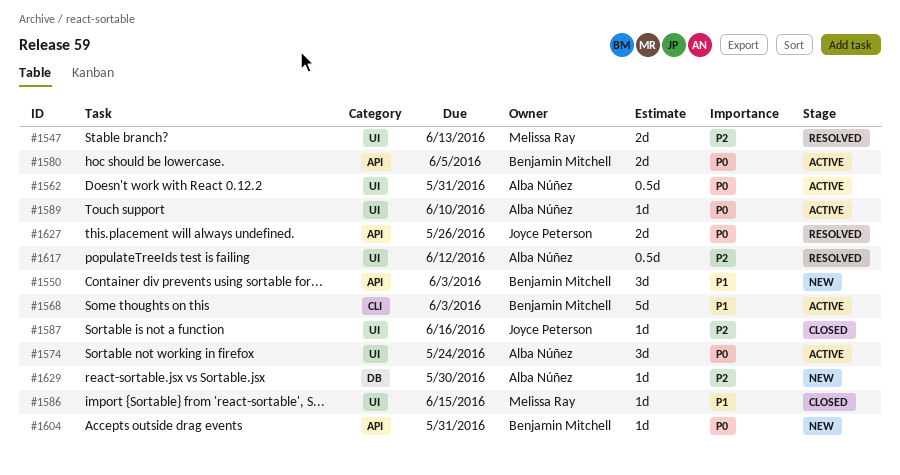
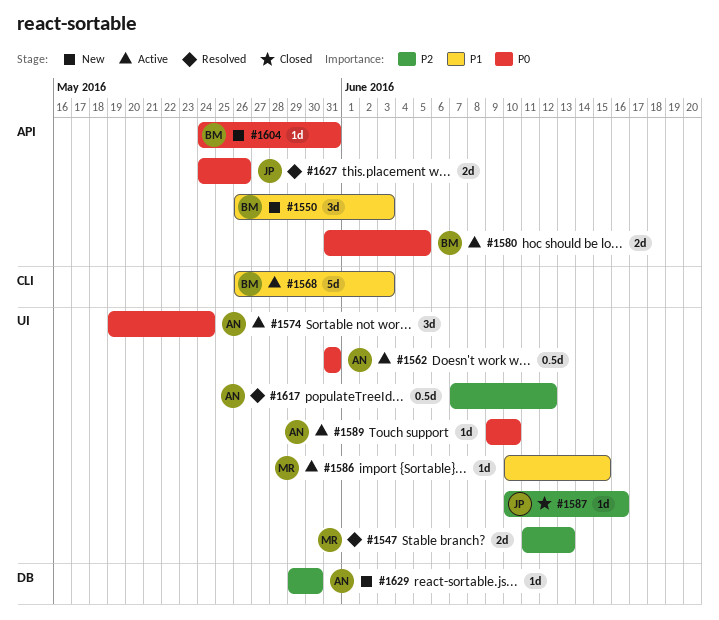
#1586, status: Closed -> Active

